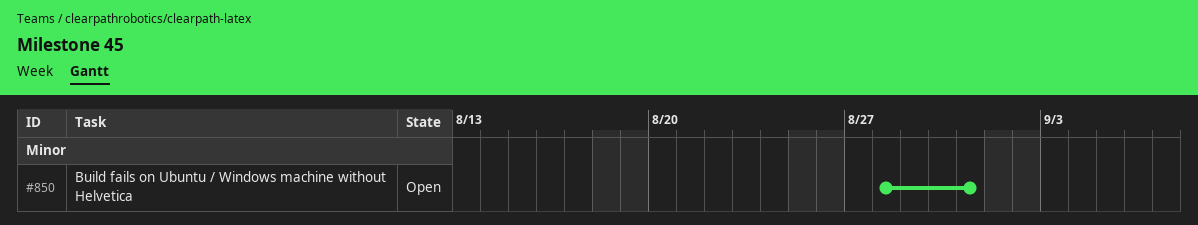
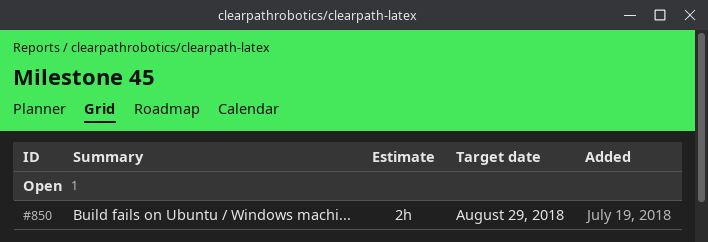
#850, due: Aug 31 -> Aug 29

